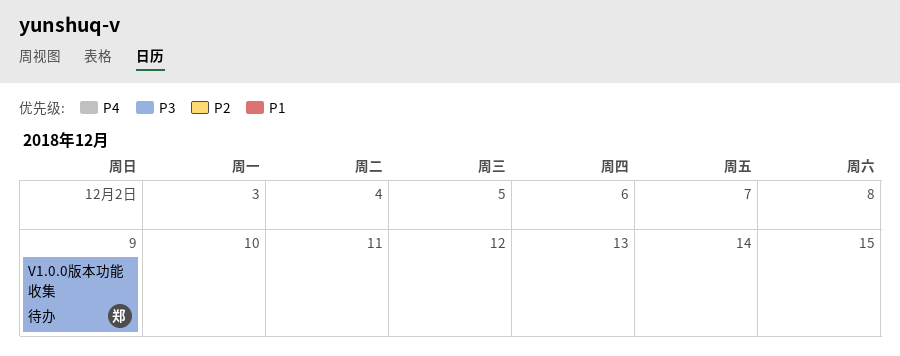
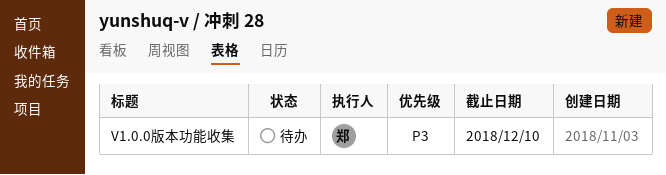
V1.0.0版本功能收集, due: Dec 9 -> Dec 10

